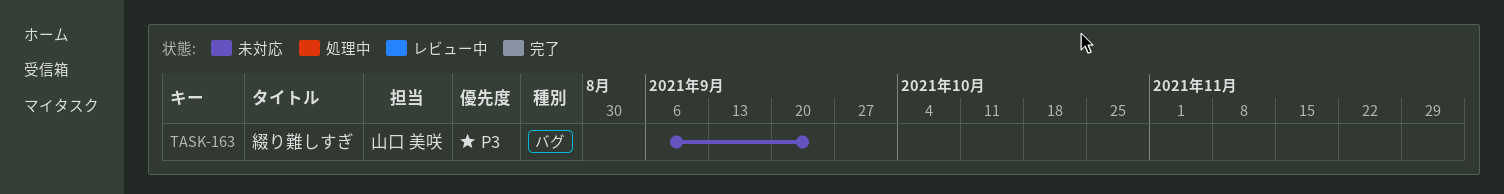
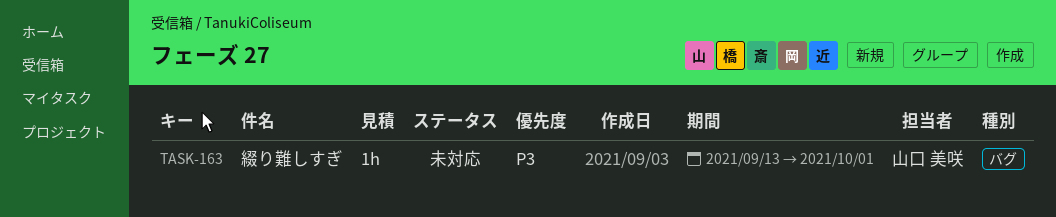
TASK-163, start: Sep 6 -> Sep 13
TASK-163, due: Sep 24 -> Oct 1

